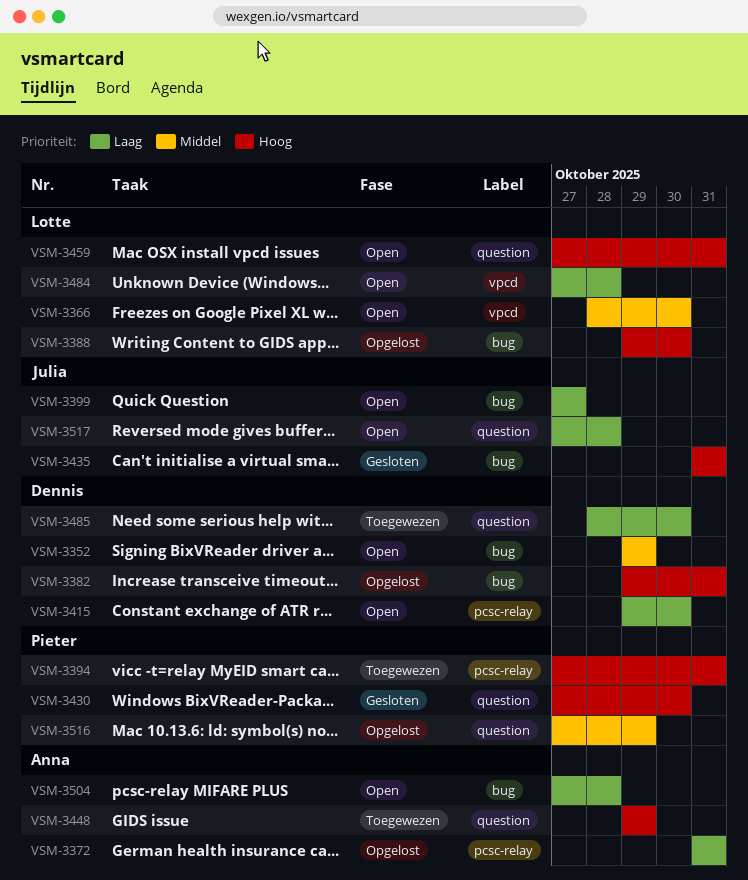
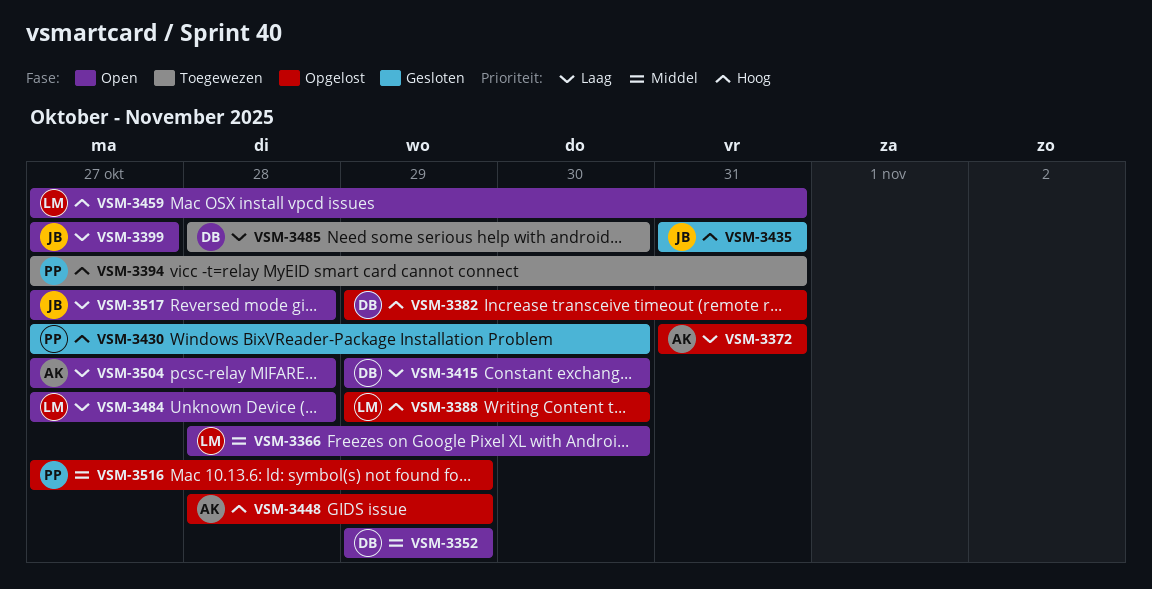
VSM-3448, status: Toegewezen -> Opgelost
VSM-3448, start: Oct 29 -> Oct 28

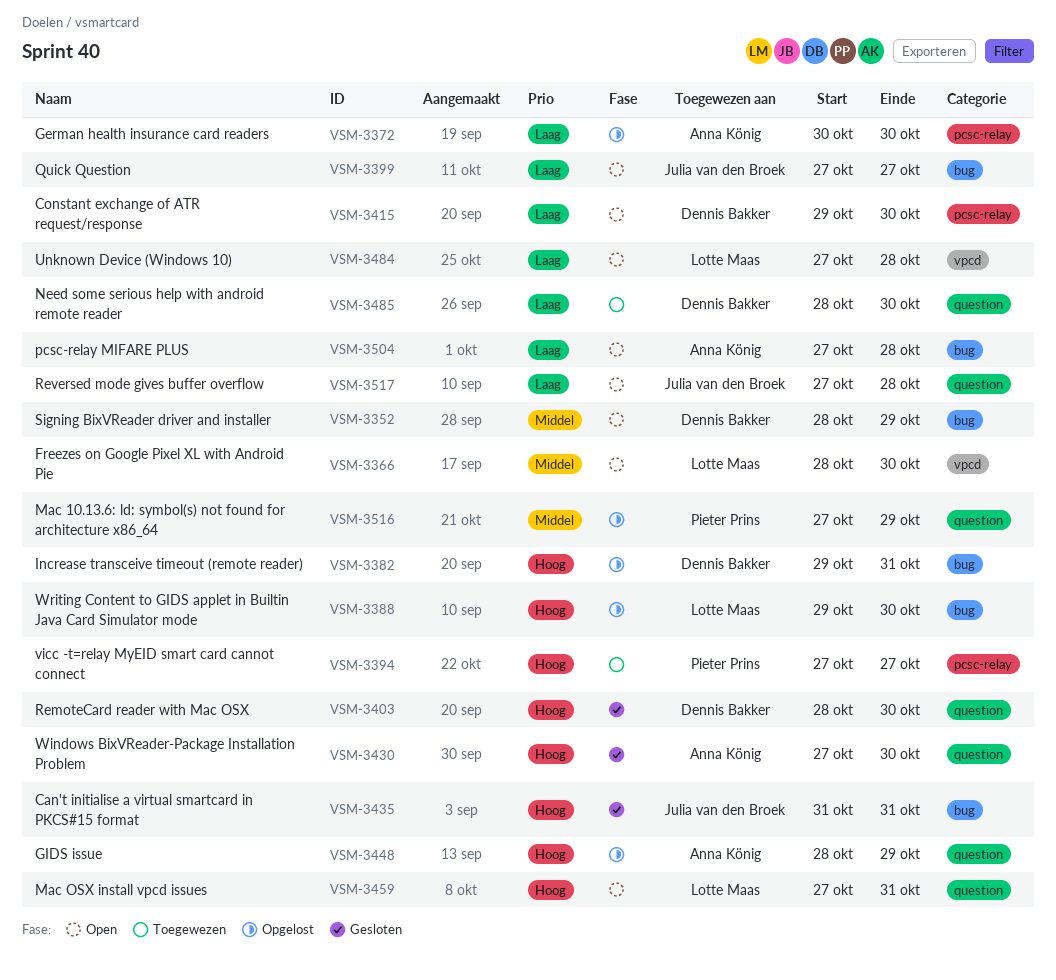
VSM-3352, start: Oct 29 -> Oct 28
VSM-3372, start: Oct 31 -> Oct 30
VSM-3372, due: Oct 31 -> Oct 30
VSM-3394, due: Oct 31 -> Oct 27
VSM-3403: none -> present
VSM-3430, owner: Pieter Prins -> Anna König

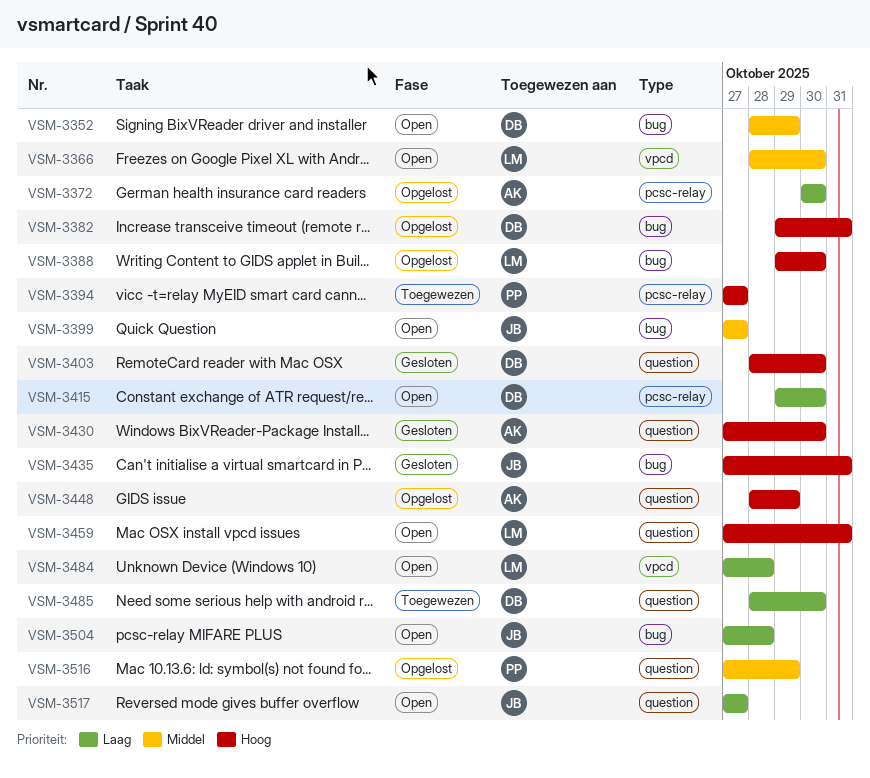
VSM-3399, priority: Laag -> Middel
VSM-3435, start: Oct 31 -> Oct 27
VSM-3504, owner: Anna König -> Julia van den Broek
VSM-3517, due: Oct 28 -> Oct 27

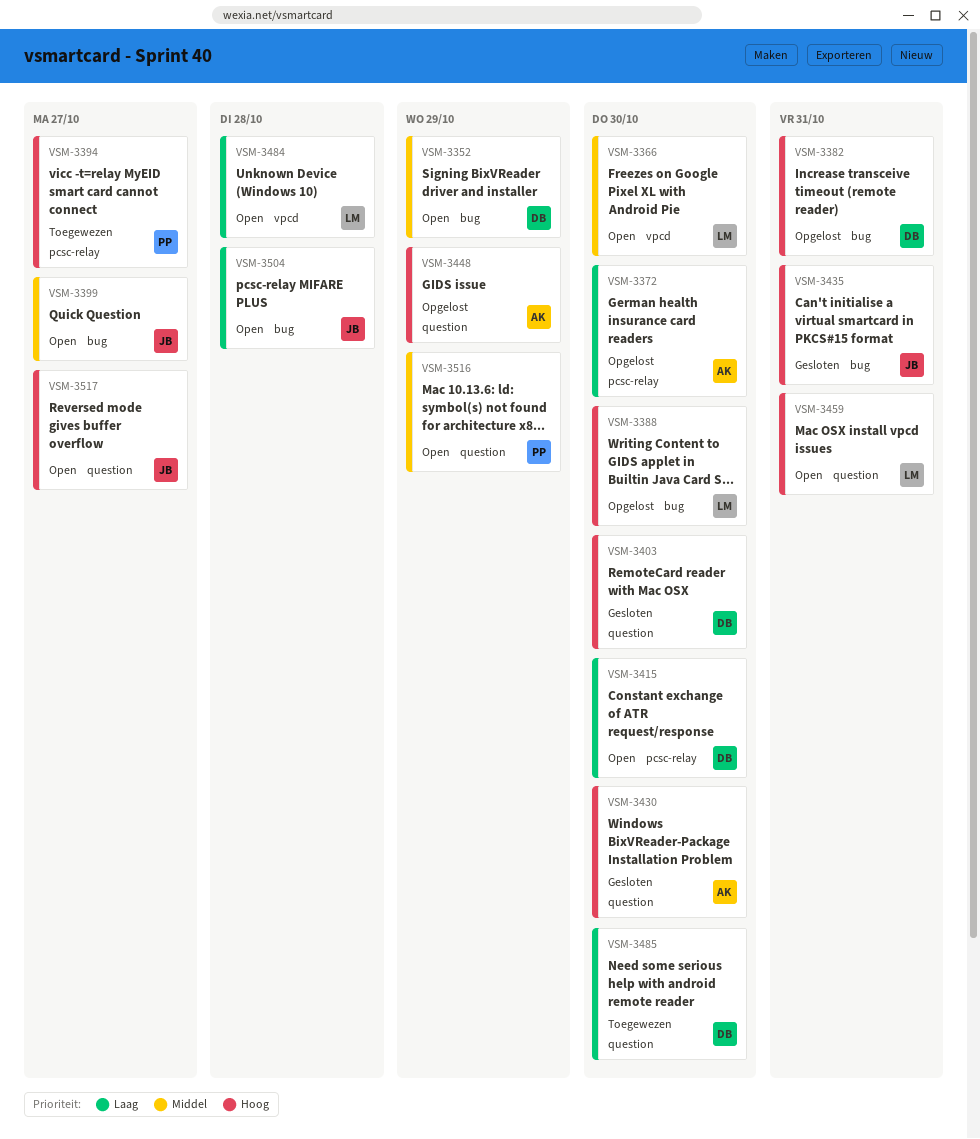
VSM-3516, status: Opgelost -> Open
VSM-3517, priority: Laag -> Hoog

